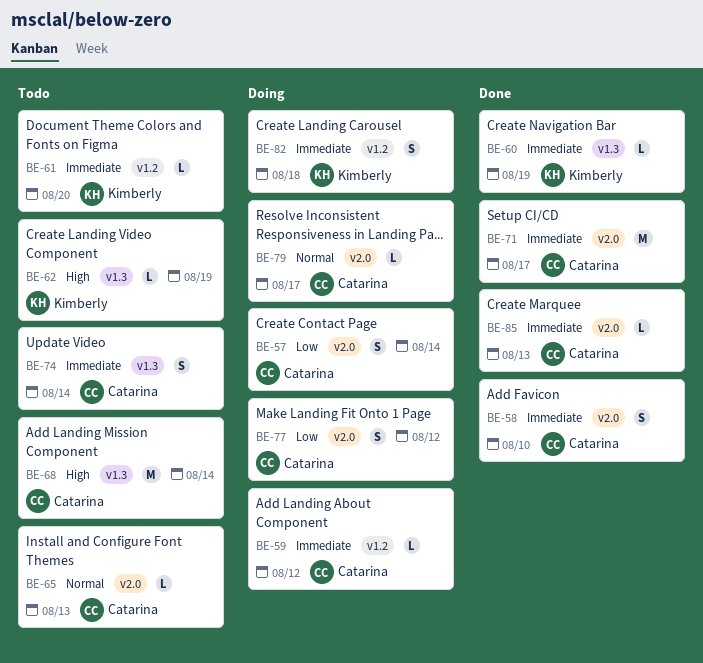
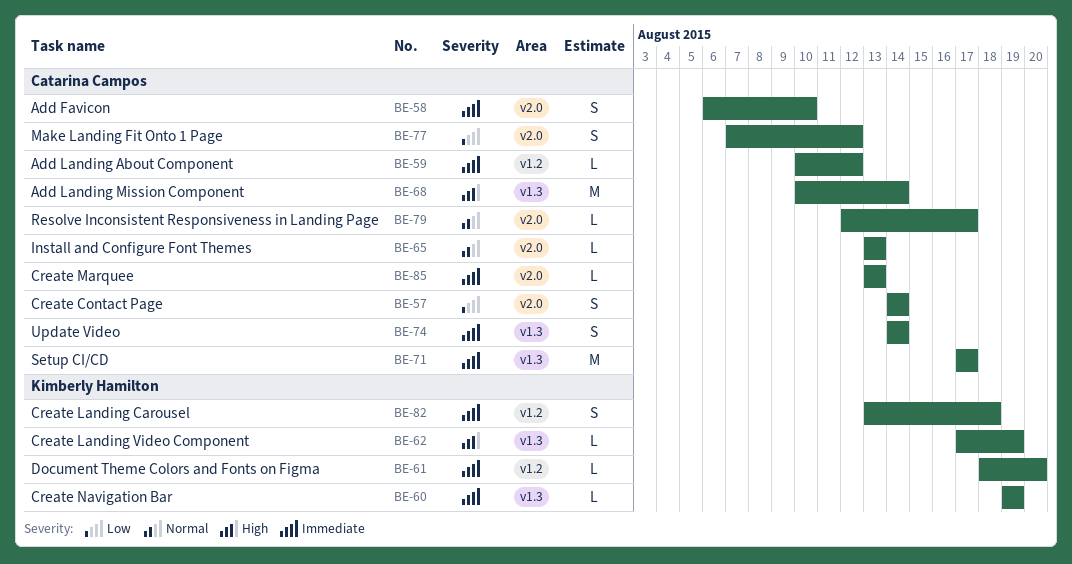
BE-71, label: v2.0 -> v1.3

